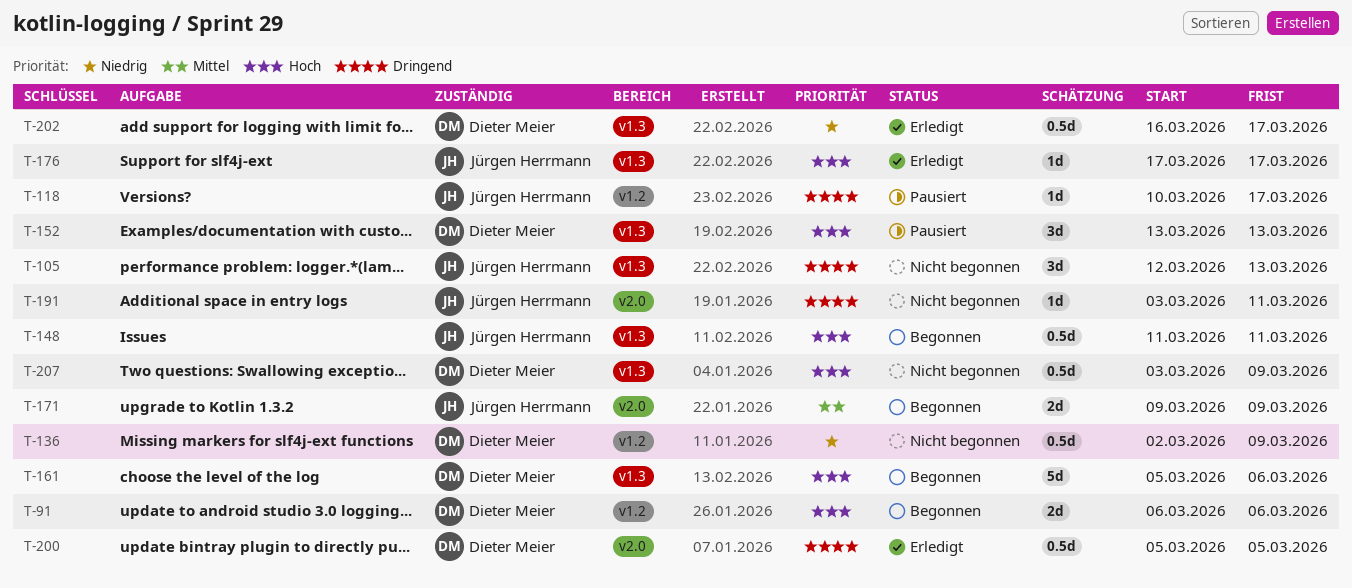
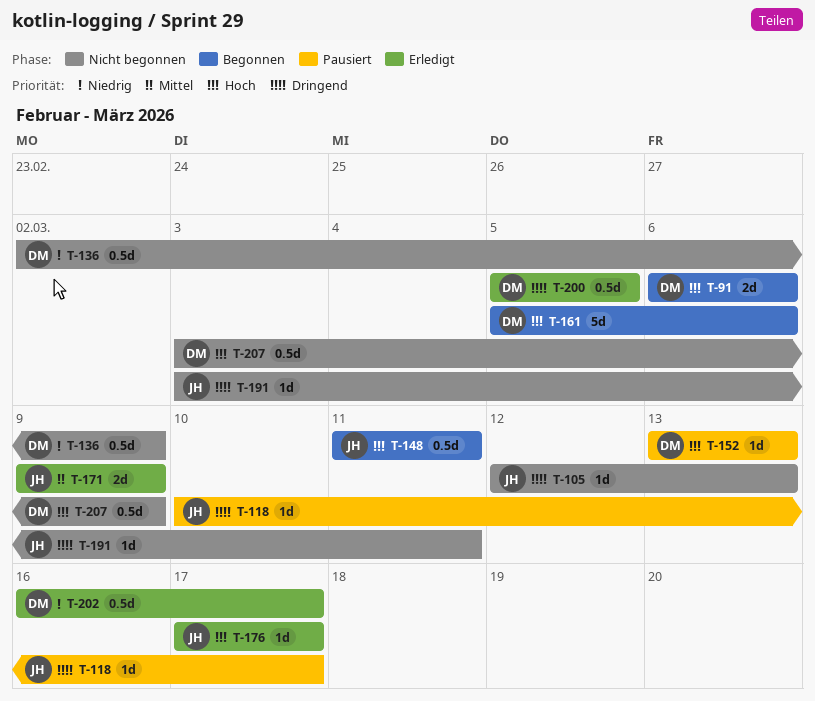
T-105, estimate: 3d -> 1d
T-152, estimate: 3d -> 1d
T-171, status: Begonnen -> Erledigt

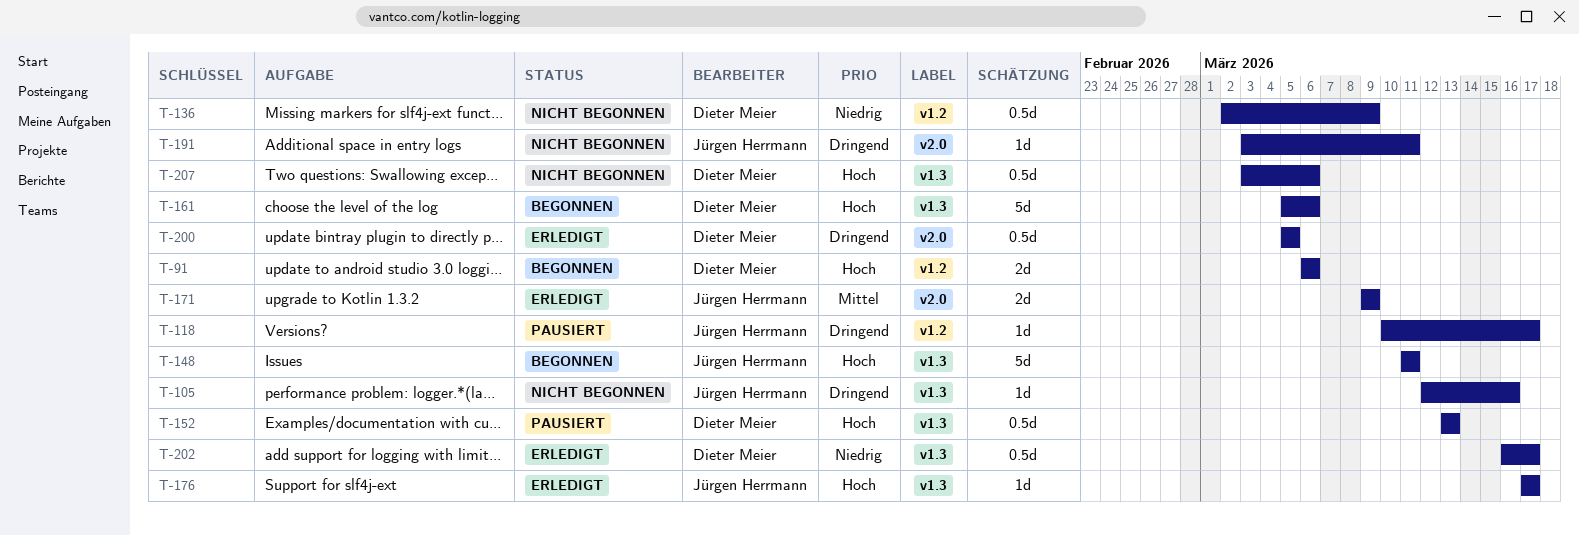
T-105, due: Mar 13 -> Mar 16
T-148, estimate: 0.5d -> 5d
T-152, estimate: 1d -> 0.5d
T-207, due: Mar 9 -> Mar 6

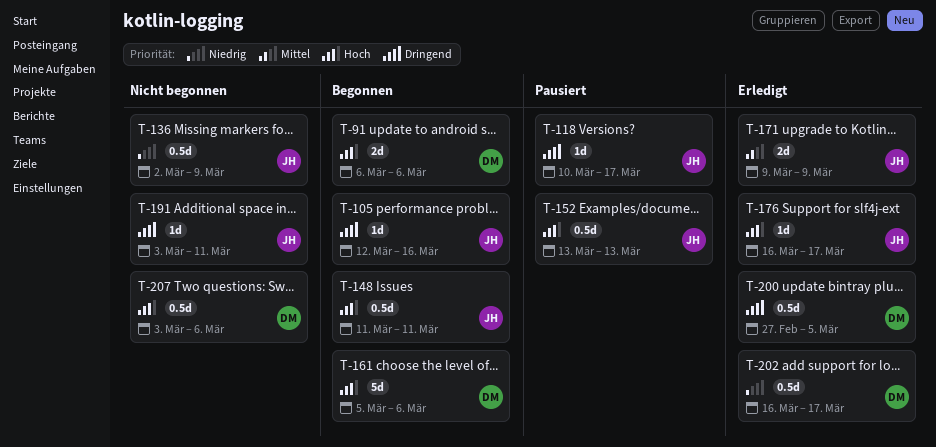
T-105, status: Nicht begonnen -> Begonnen
T-136, owner: Dieter Meier -> Jürgen Herrmann
T-148, estimate: 5d -> 0.5d
T-152, owner: Dieter Meier -> Jürgen Herrmann
T-176, start: Mar 17 -> Mar 16
T-200, start: Mar 5 -> Feb 27

